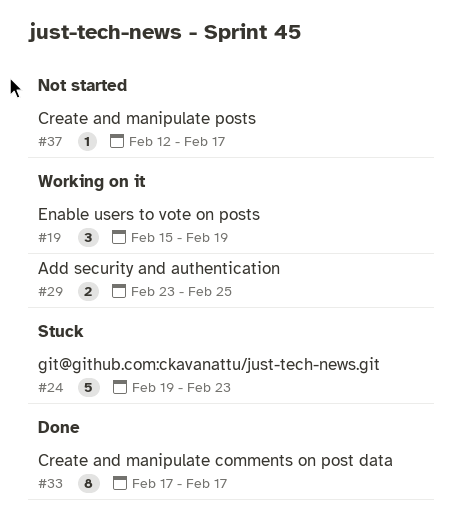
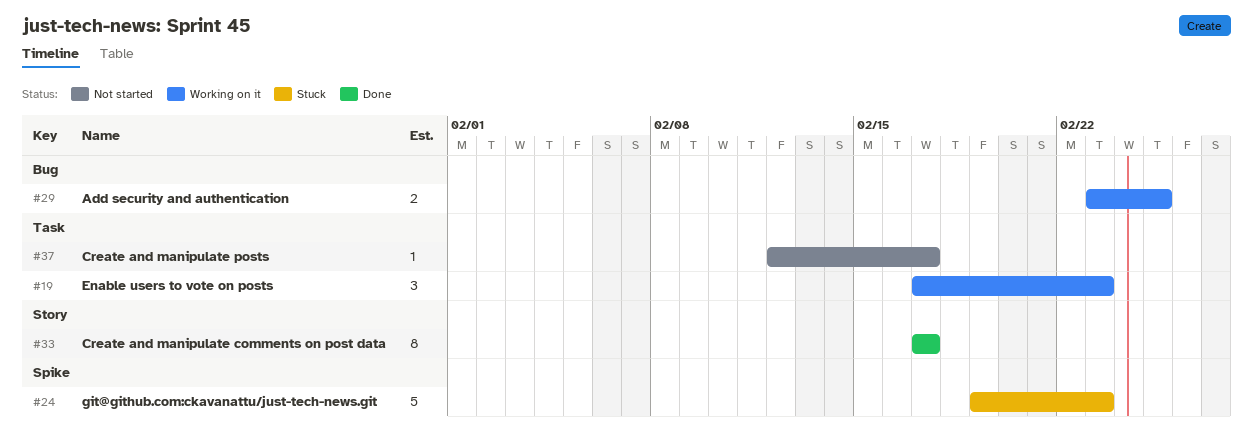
#19, start: Feb 15 -> Feb 17
#19, due: Feb 19 -> Feb 23

